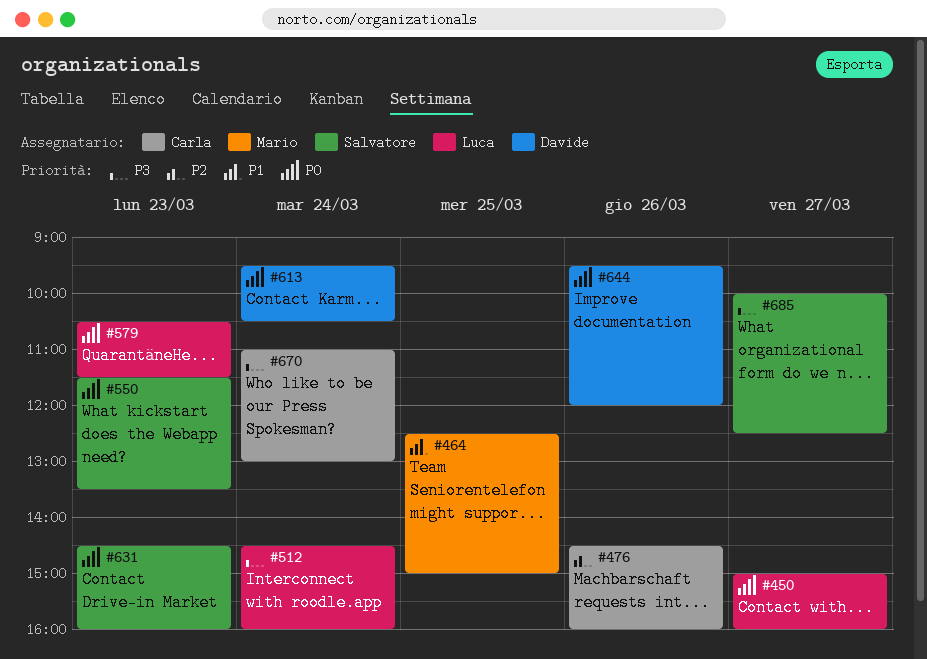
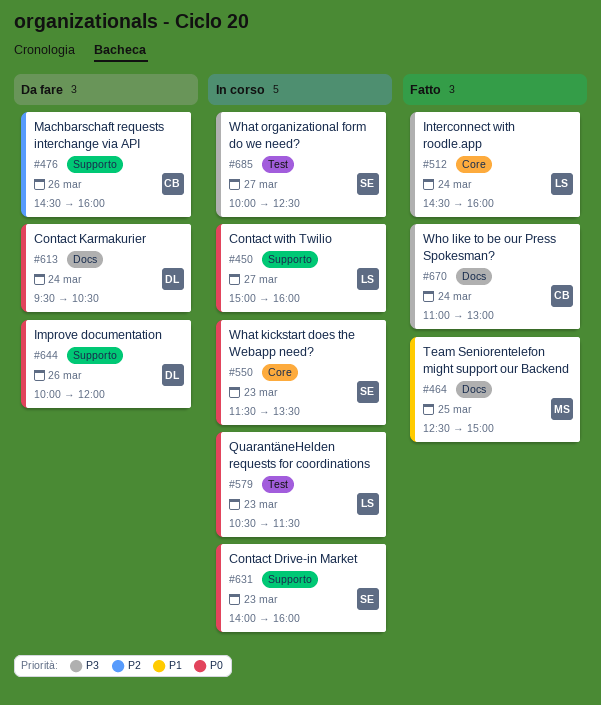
#631, begins: 14:30 -> 14:00
#644, begins: 09:30 -> 10:00

